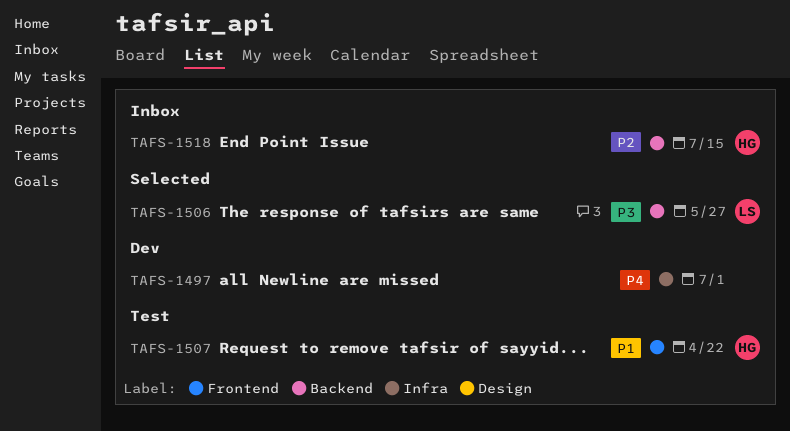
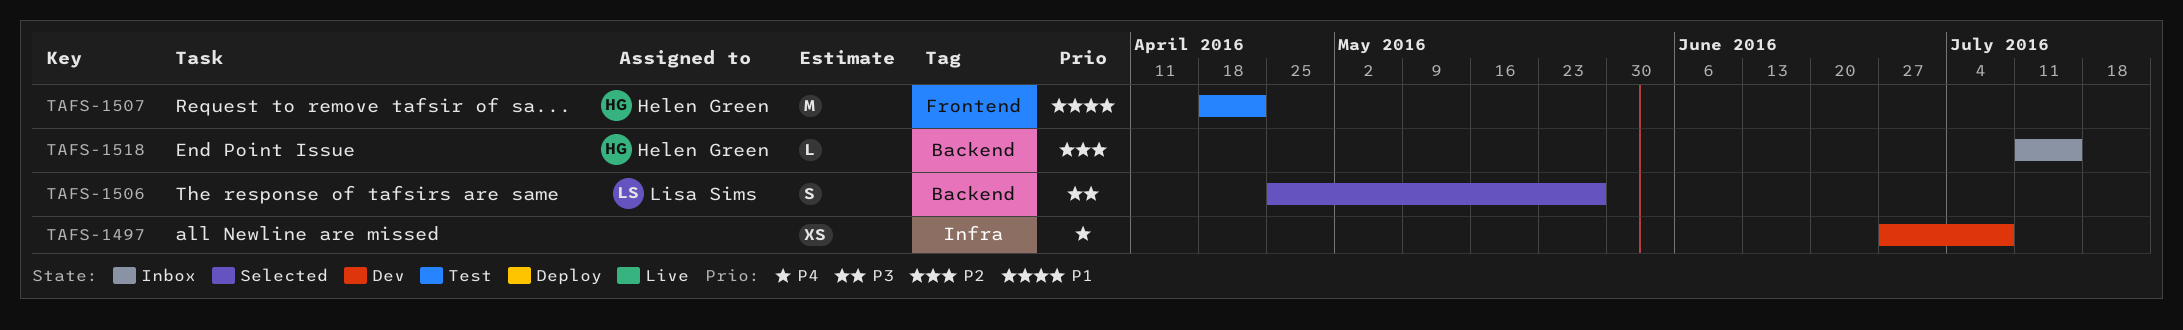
TAFS-1497, due: Jul 1 -> Jul 8

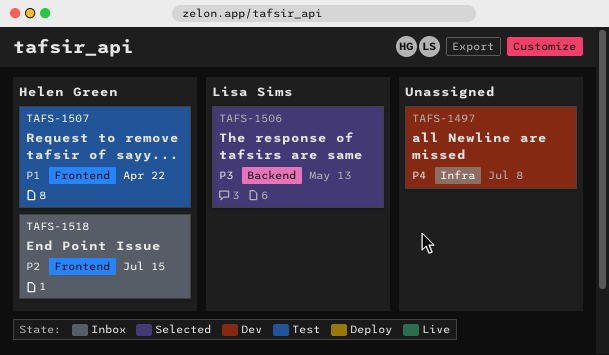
TAFS-1506, due: May 27 -> May 13
TAFS-1518, label: Backend -> Frontend

